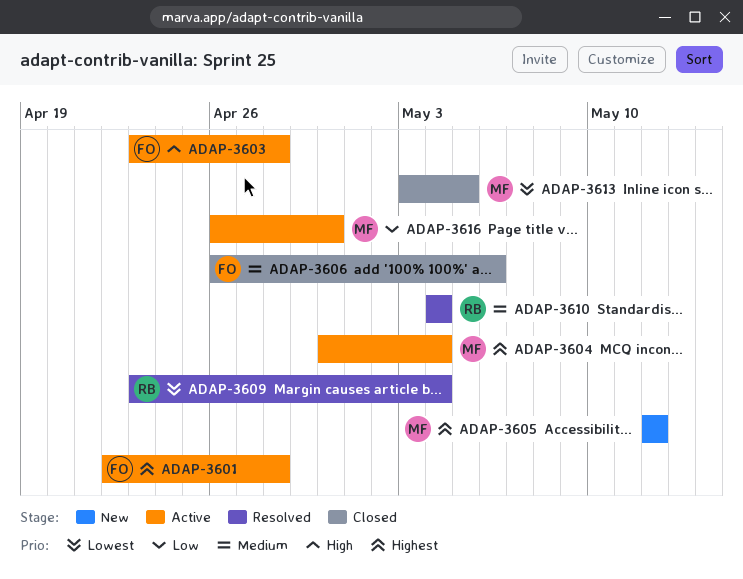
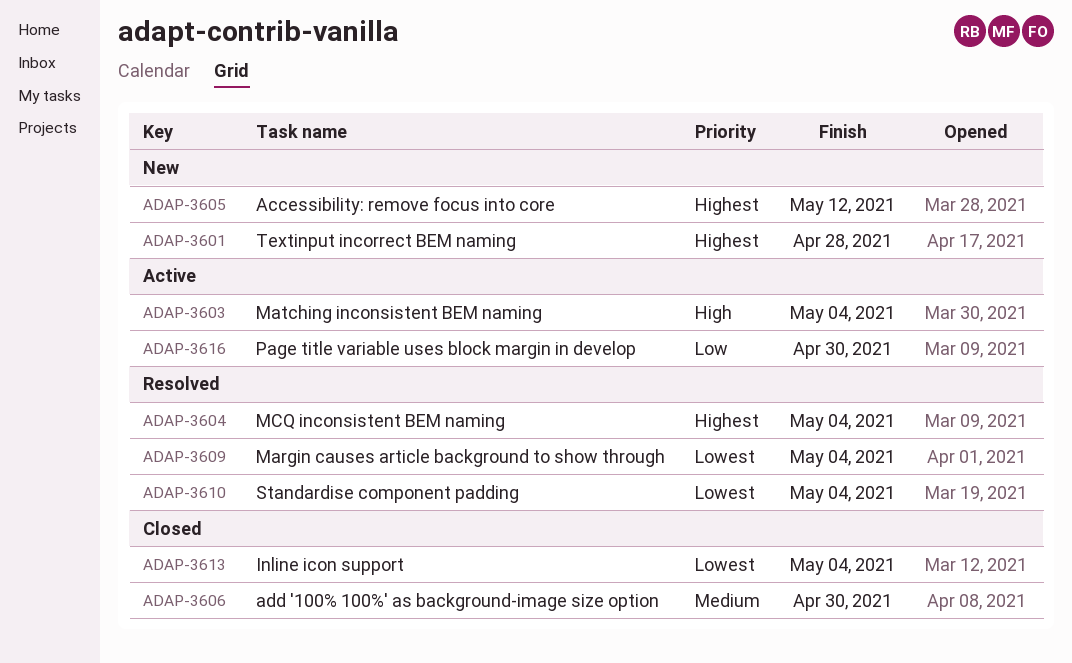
ADAP-3601, status: Active -> New
ADAP-3603, due: Apr 28 -> May 4
ADAP-3604, status: Active -> Resolved
ADAP-3606, due: May 6 -> Apr 30
ADAP-3610, priority: Medium -> Lowest
ADAP-3613, due: May 5 -> May 4

